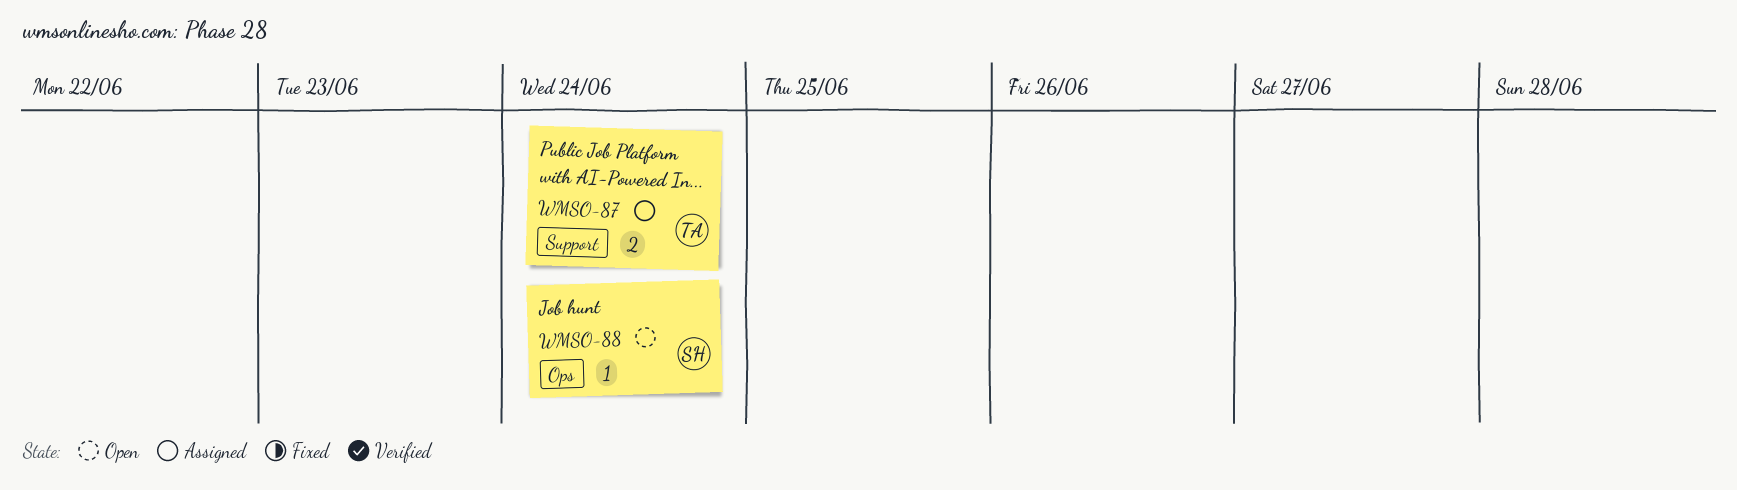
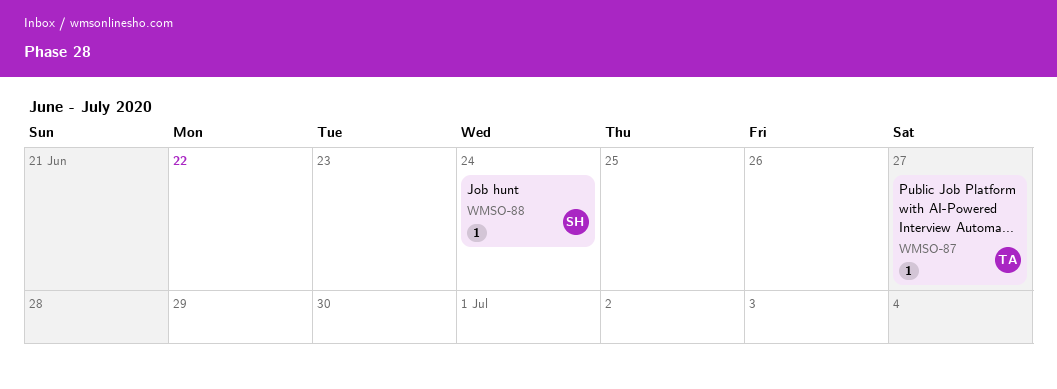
WMSO-87, estimate: 2 -> 1
WMSO-87, due: Jun 24 -> Jun 27

